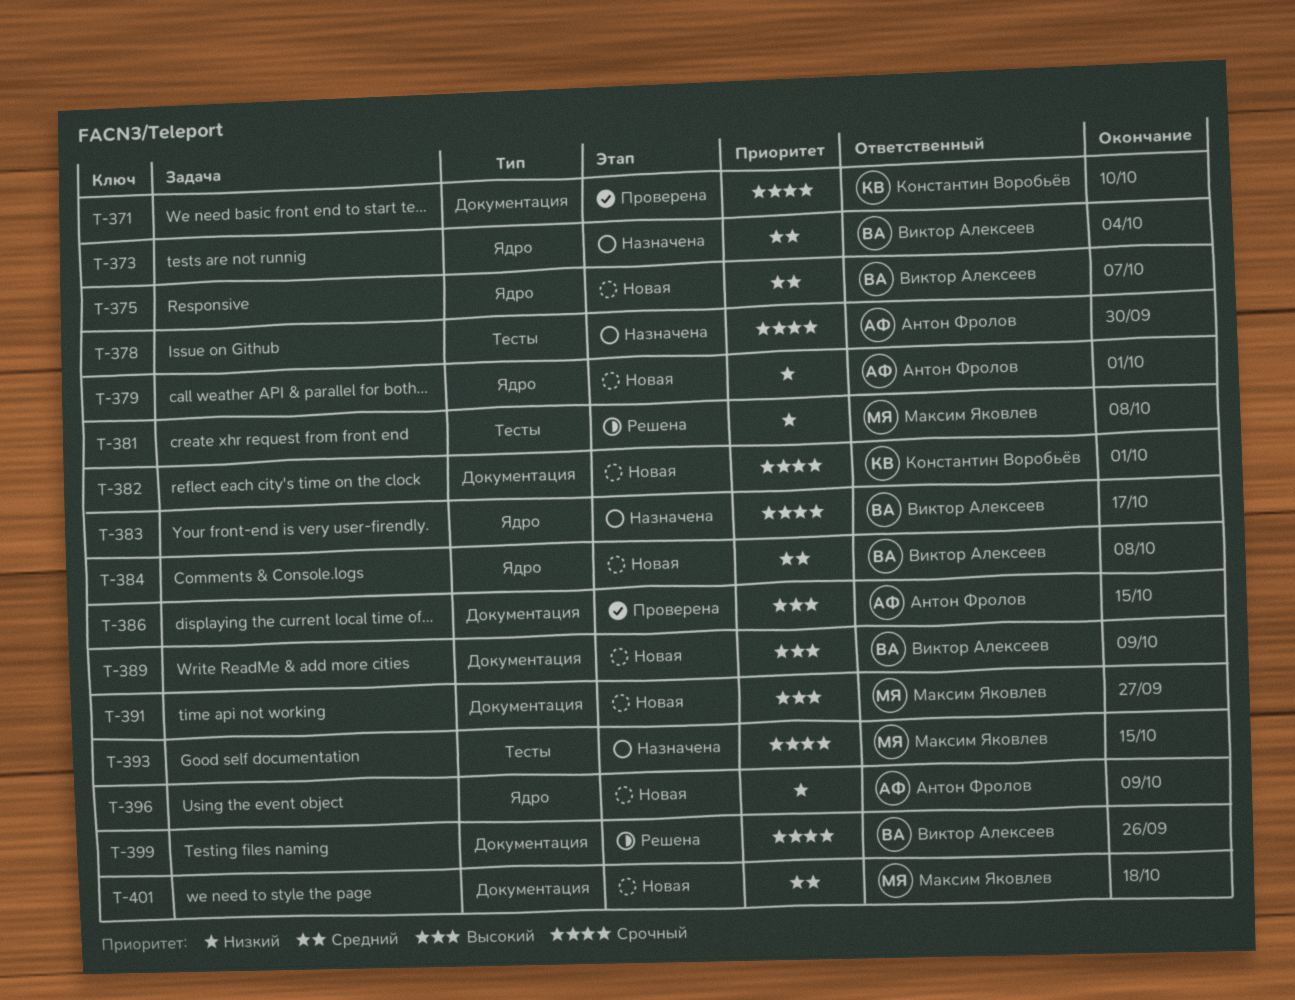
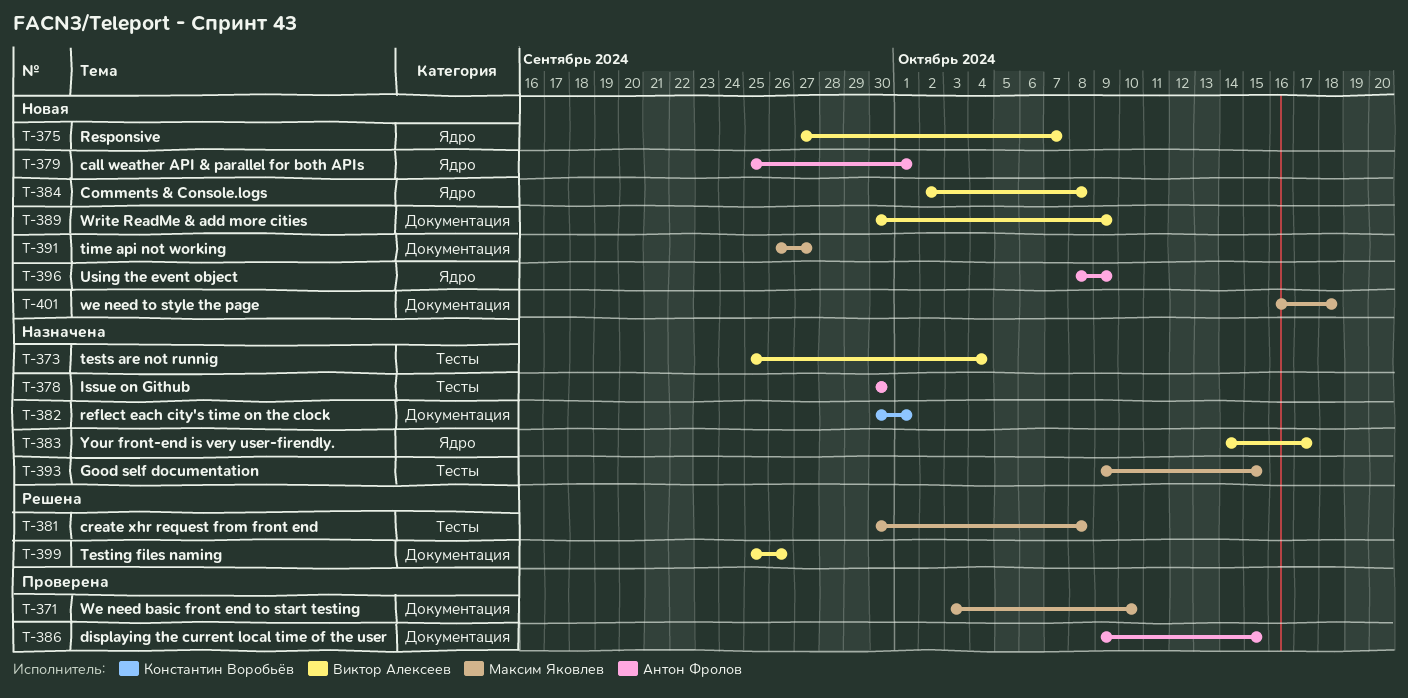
T-371, owner: Константин Воробьёв -> Максим Яковлев
T-373, label: Ядро -> Тесты
T-382, status: Новая -> Назначена

